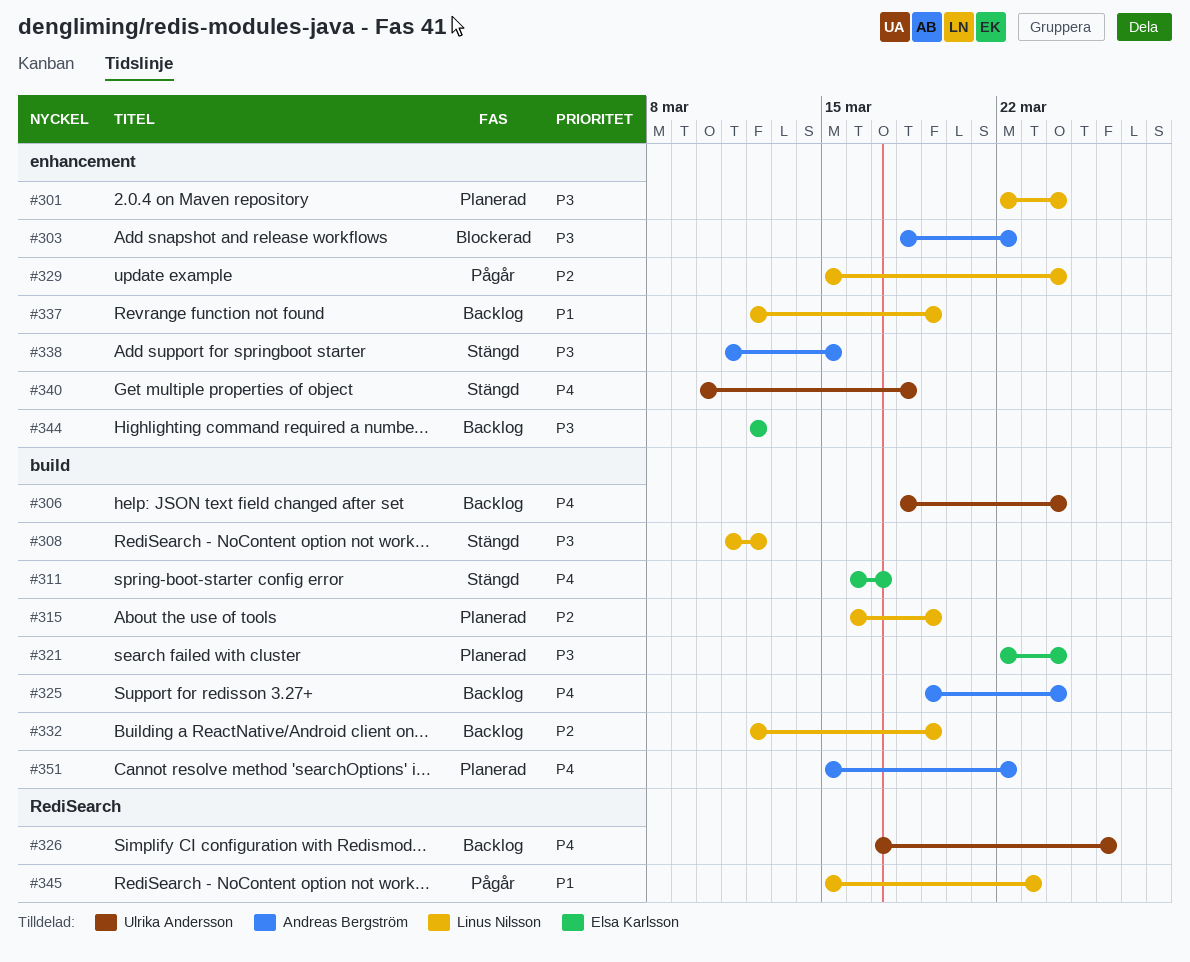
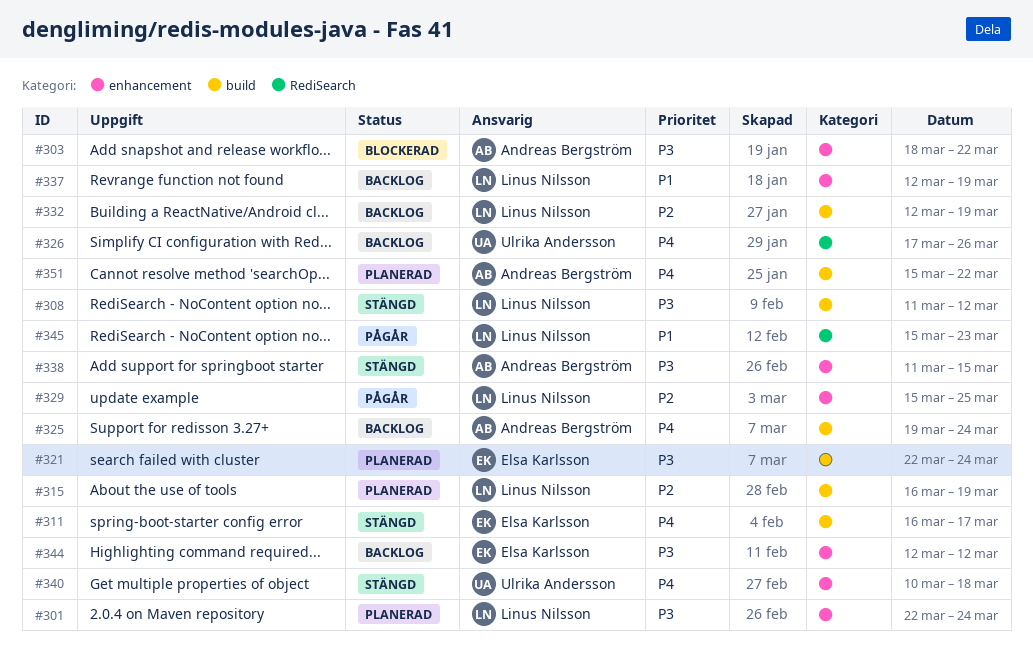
#306: present -> none
#329, due: Mar 24 -> Mar 25

